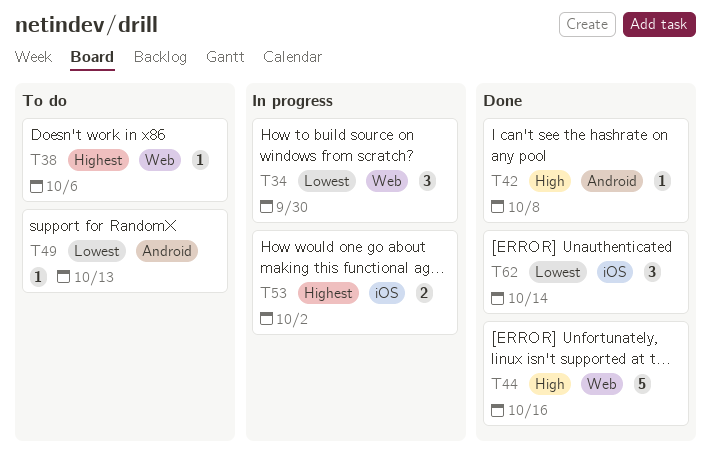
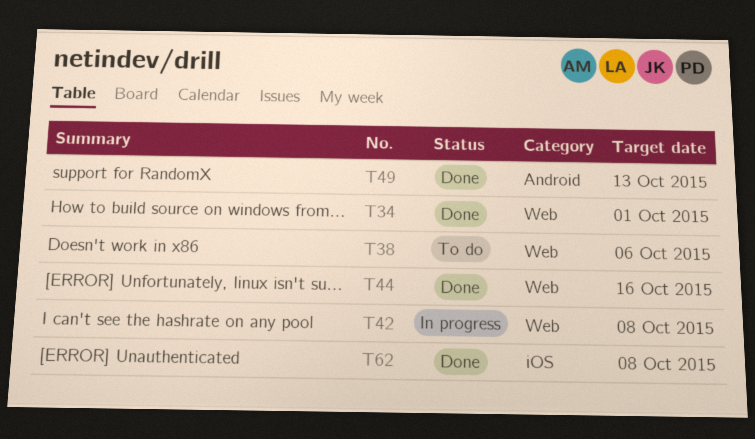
T34, status: In progress -> Done
T34, due: Sep 30 -> Oct 1
T42, status: Done -> In progress
T42, label: Android -> Web
T49, status: To do -> Done
T53: present -> none
T62, due: Oct 14 -> Oct 8

